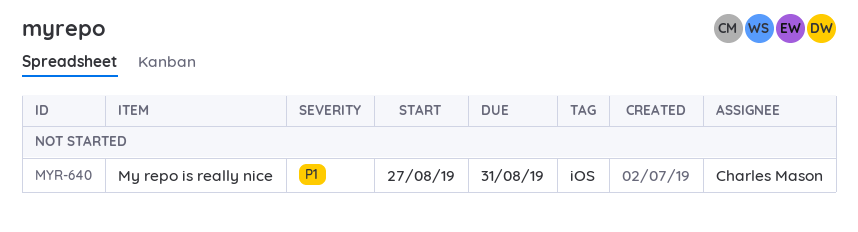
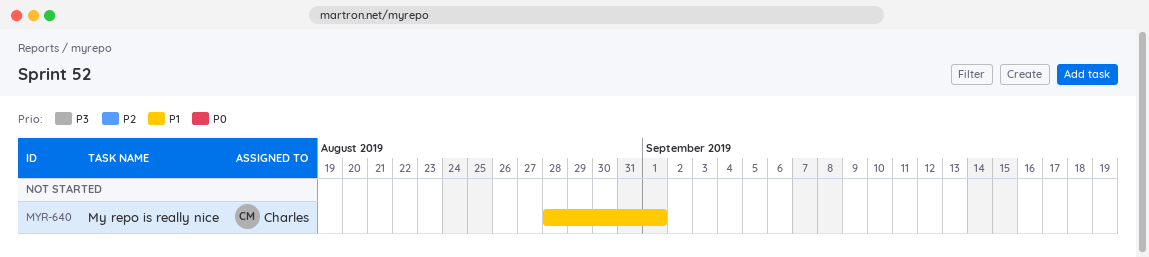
MYR-640, start: Aug 27 -> Aug 28
MYR-640, due: Aug 31 -> Sep 1

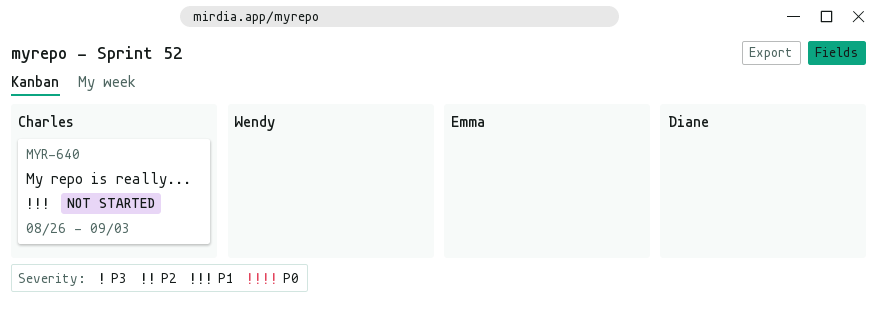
MYR-640, start: Aug 28 -> Aug 26
MYR-640, due: Sep 1 -> Sep 3

